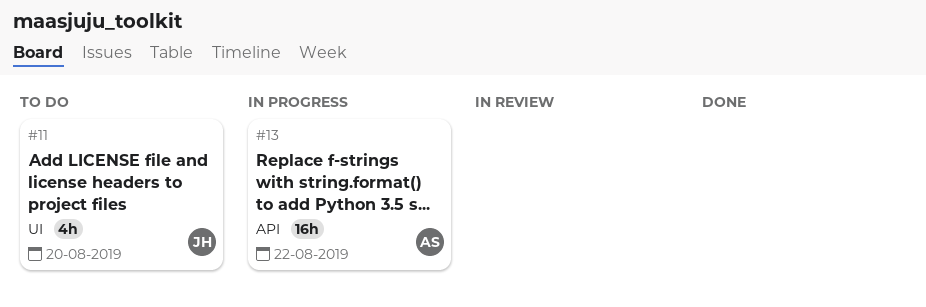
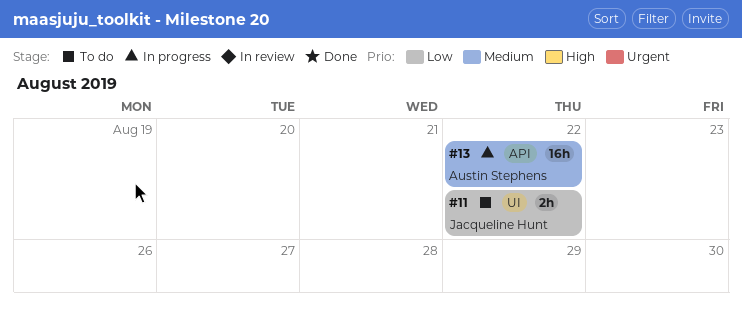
#11, estimate: 4h -> 2h
#11, due: Aug 20 -> Aug 22

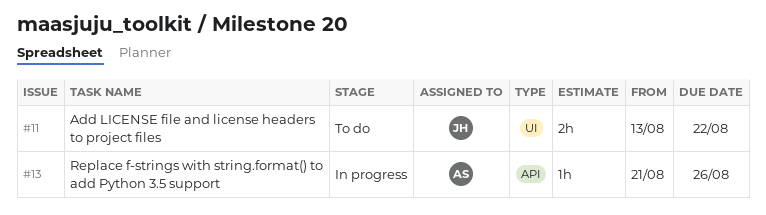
#13, estimate: 16h -> 1h
#13, due: Aug 22 -> Aug 26

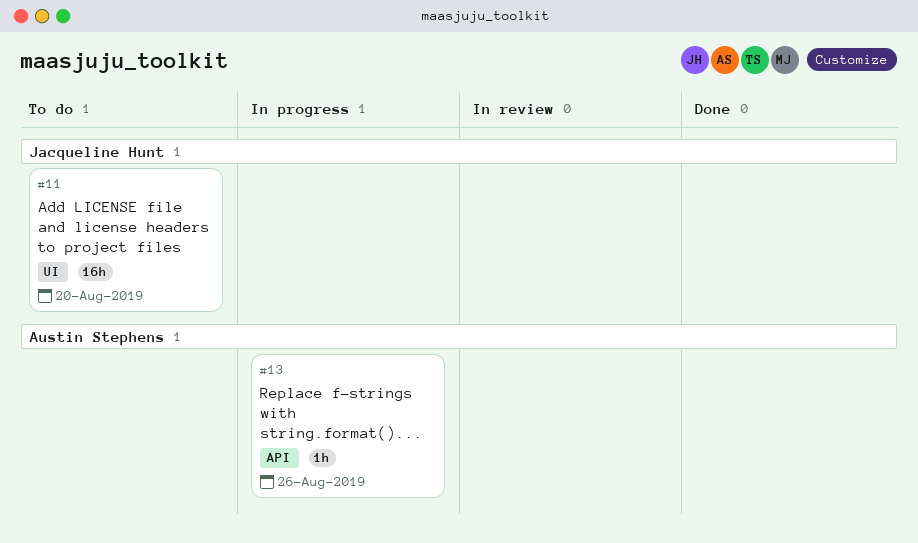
#11, estimate: 2h -> 16h
#11, due: Aug 22 -> Aug 20

